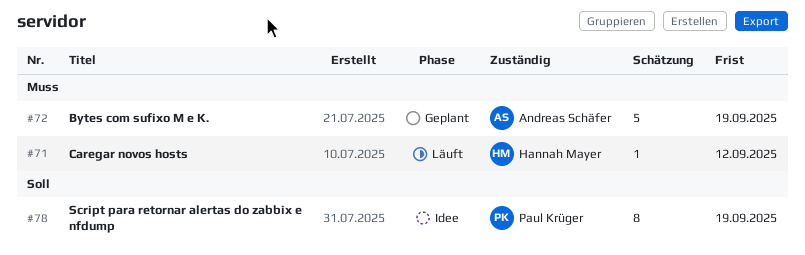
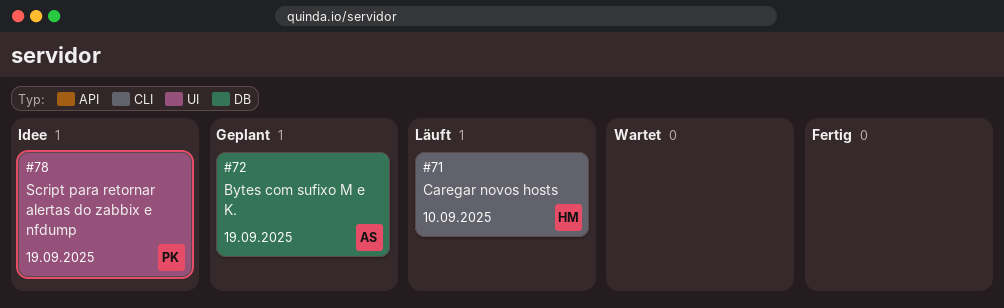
#71, due: Sep 12 -> Sep 10

